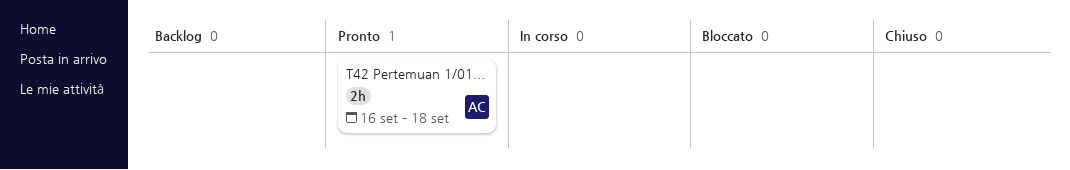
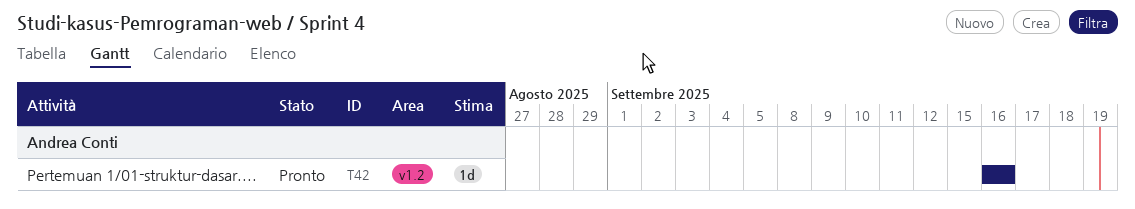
T42, estimate: 2h -> 1d
T42, due: Sep 18 -> Sep 16

